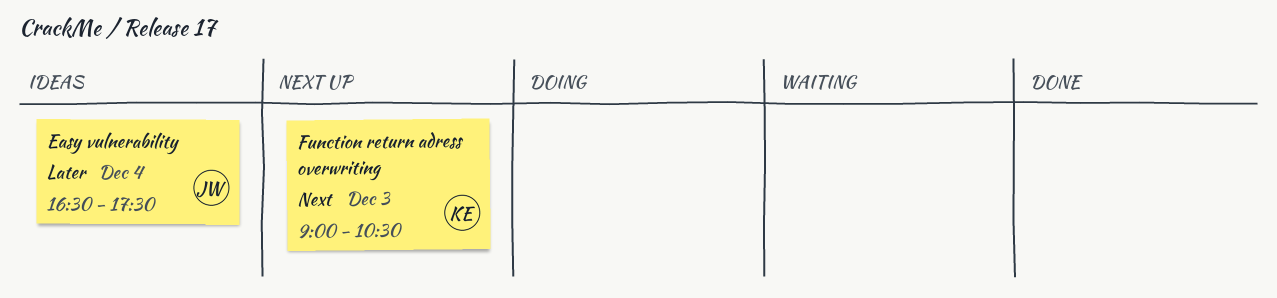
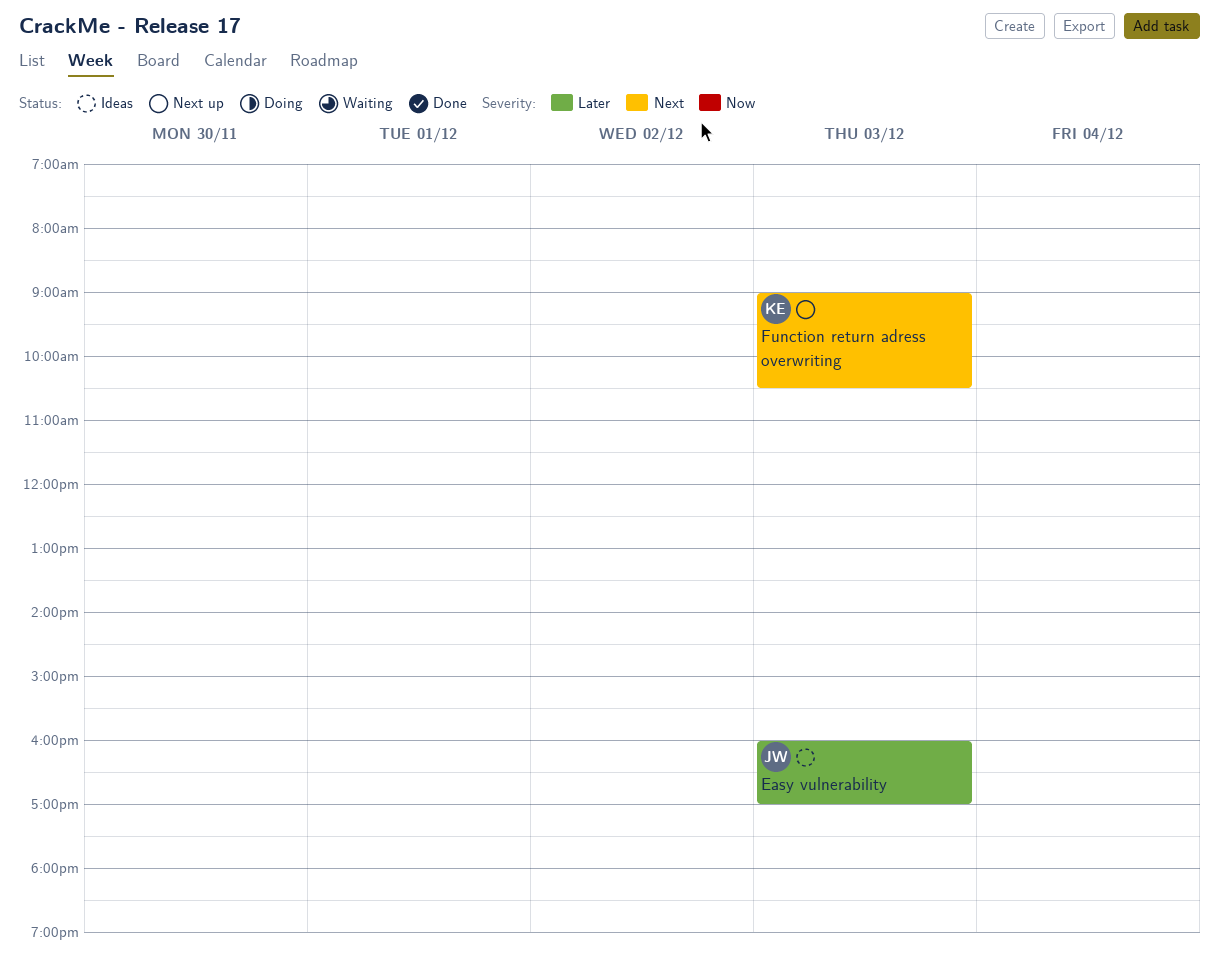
Easy vulnerability, day: Dec 4 -> Dec 3
Easy vulnerability, begins: 16:30 -> 16:00
Easy vulnerability, ends: 17:30 -> 17:00

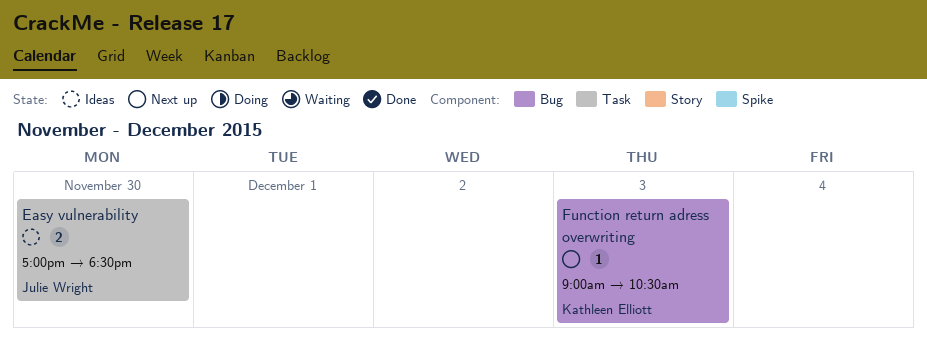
Easy vulnerability, day: Dec 3 -> Nov 30
Easy vulnerability, begins: 16:00 -> 17:00
Easy vulnerability, ends: 17:00 -> 18:30

